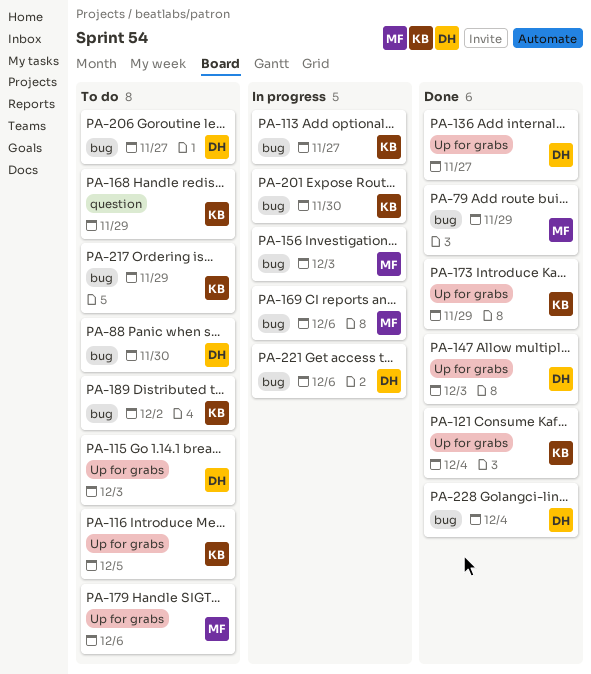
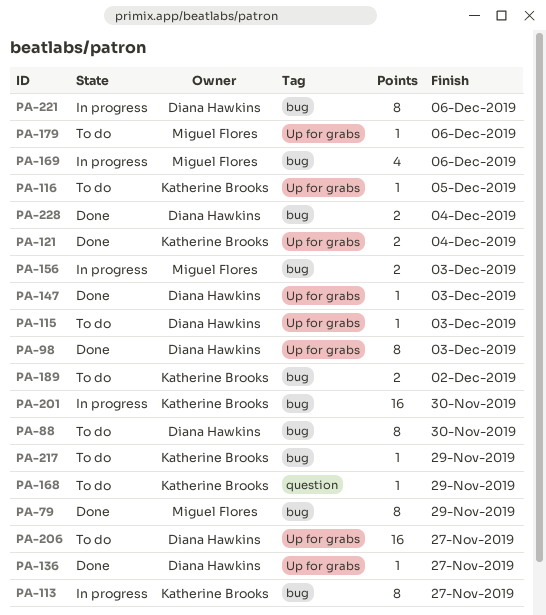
PA-98: none -> present
PA-173: present -> none
PA-206, label: bug -> Up for grabs

